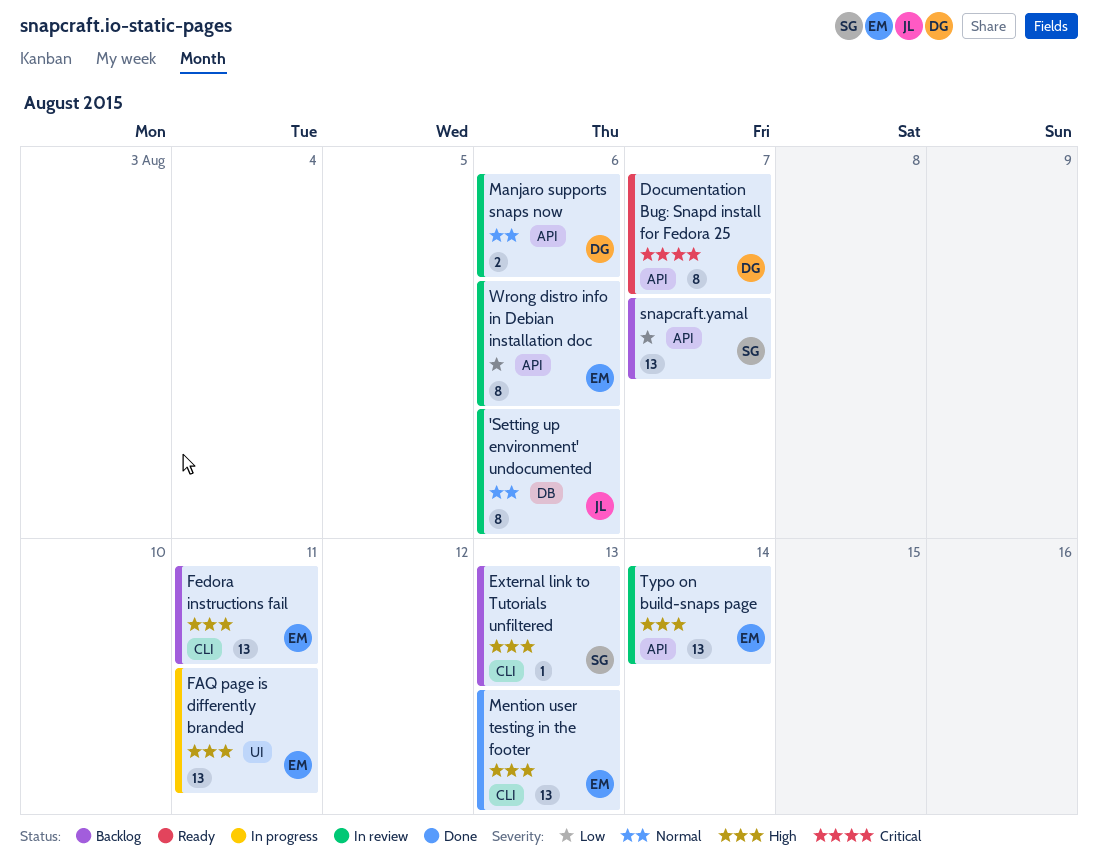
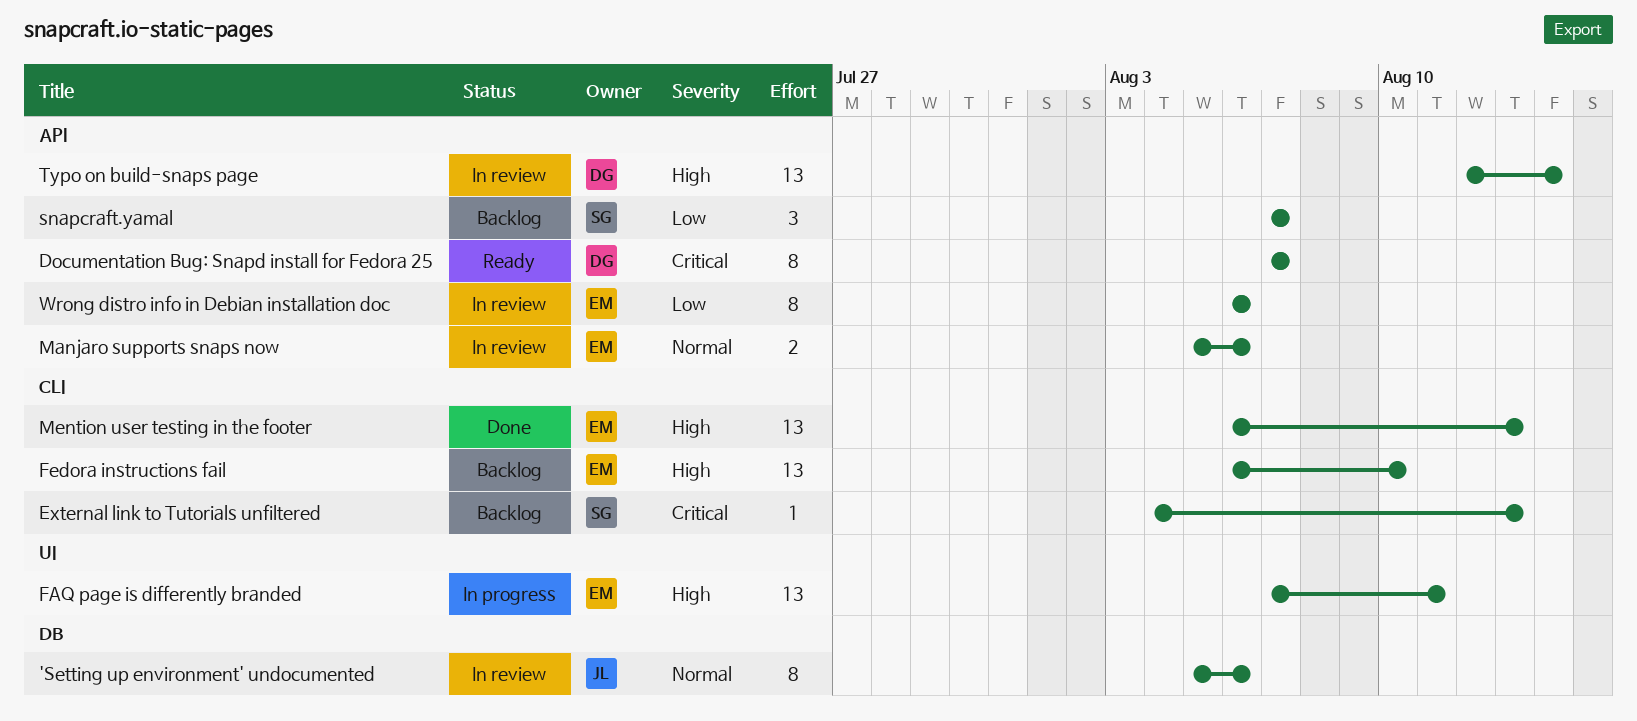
External link to Tutorials unfiltered, priority: High -> Critical
Fedora instructions fail, due: Aug 11 -> Aug 10
Manjaro supports snaps now, owner: DG -> EM
snapcraft.yamal, estimate: 13 -> 3
Typo on build-snaps page, owner: EM -> DG

